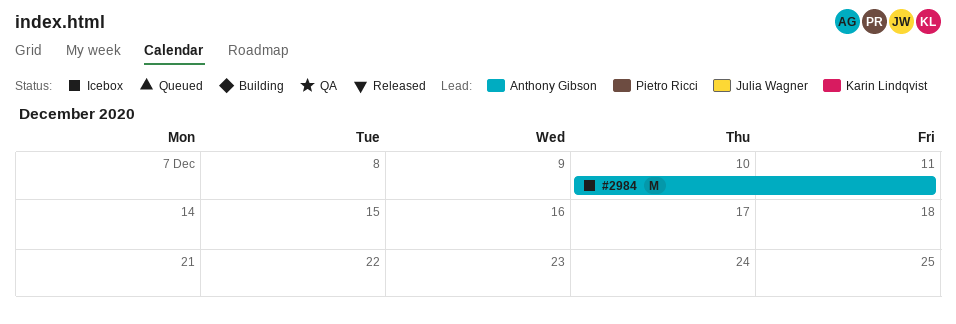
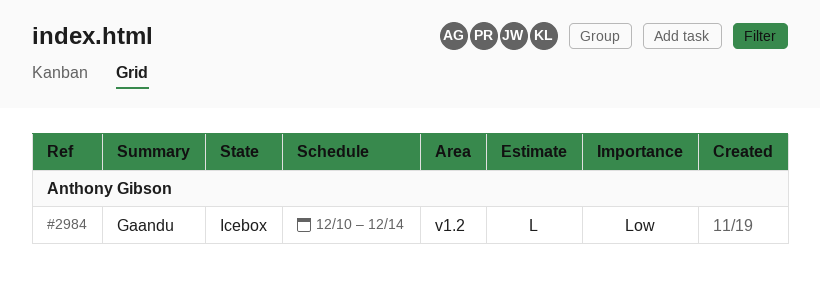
#2984, estimate: M -> L
#2984, due: Dec 11 -> Dec 14

